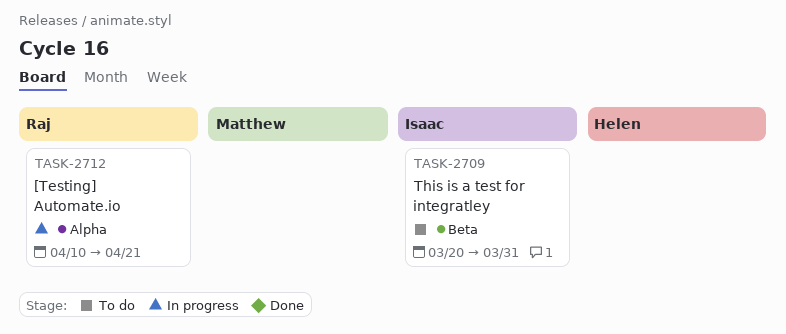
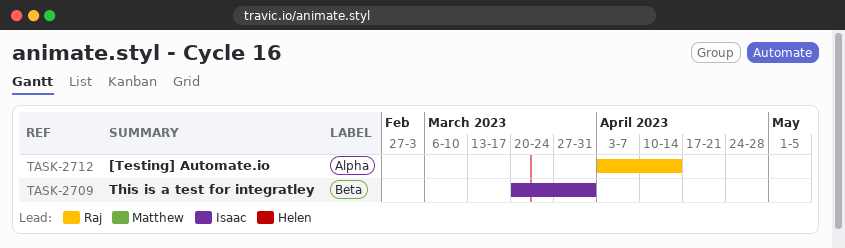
TASK-2712, start: Apr 10 -> Apr 3
TASK-2712, due: Apr 21 -> Apr 14

